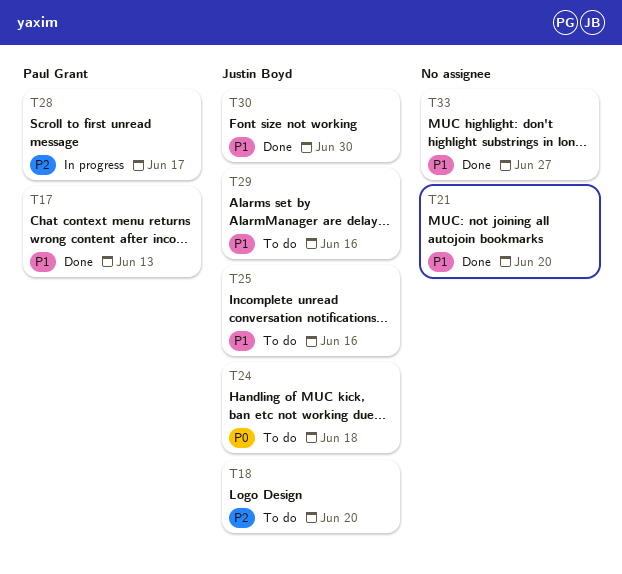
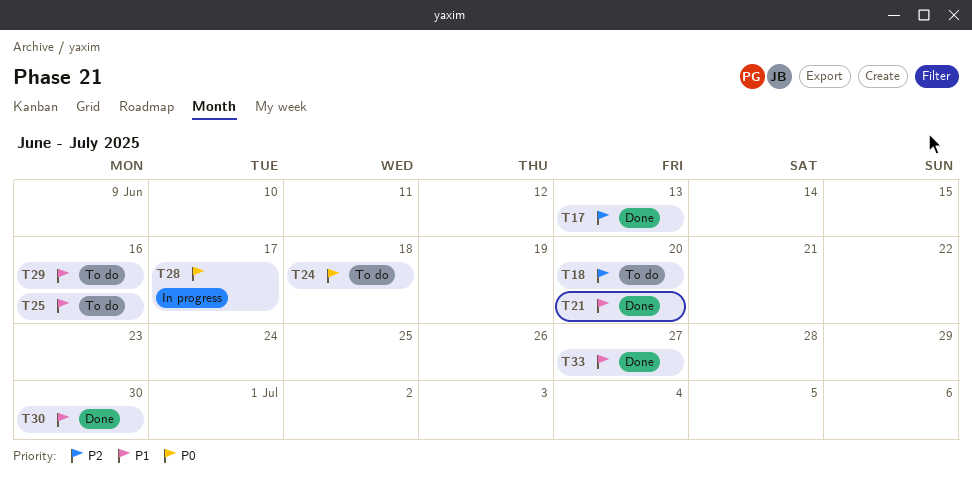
T17, priority: P1 -> P2
T28, priority: P2 -> P0

